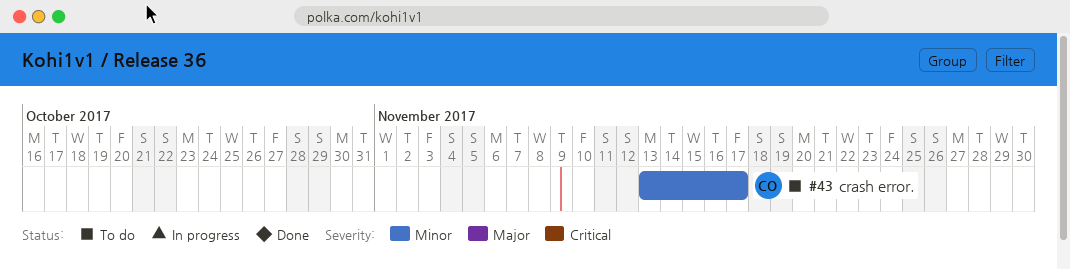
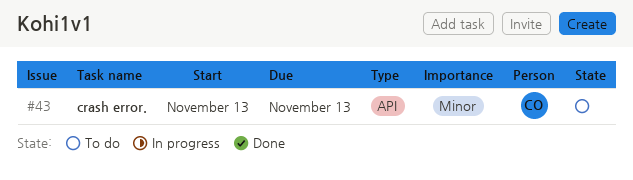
#43, due: Nov 17 -> Nov 13

